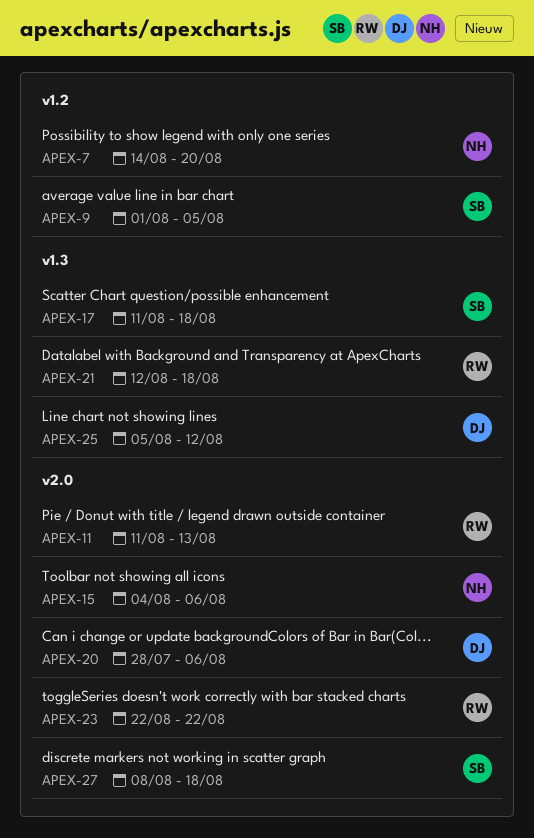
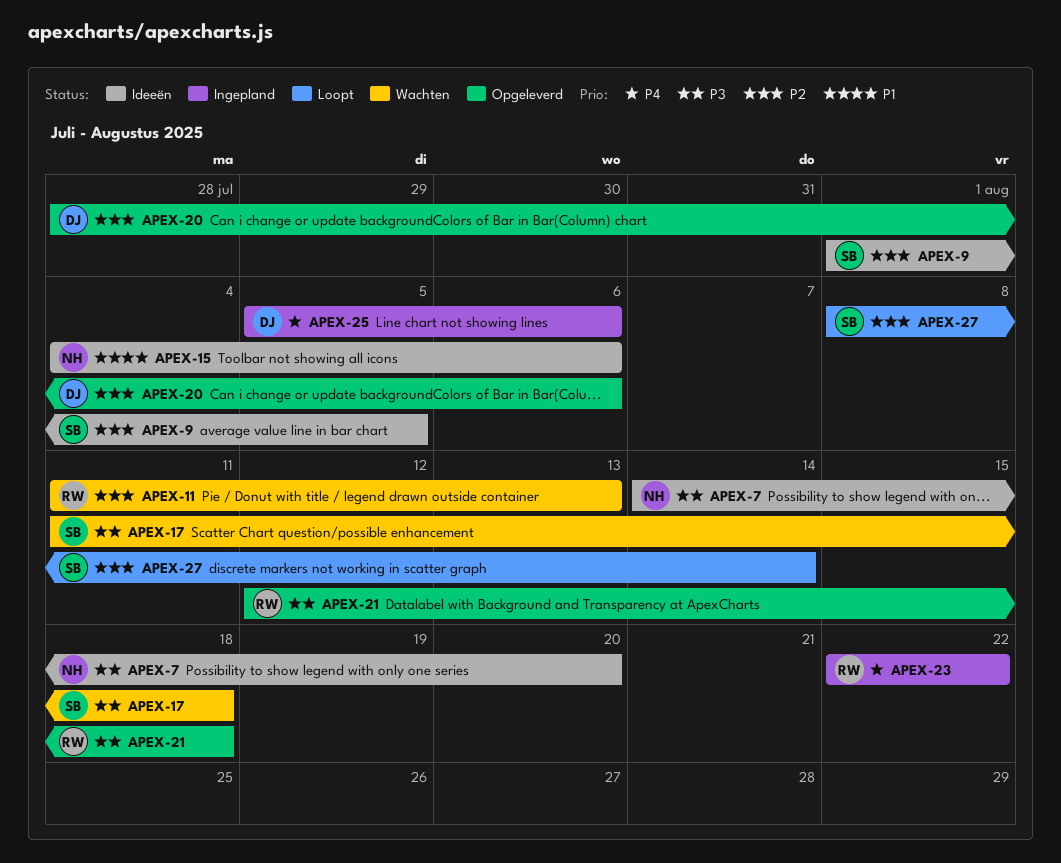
APEX-25, due: Aug 12 -> Aug 6
APEX-27, due: Aug 18 -> Aug 14

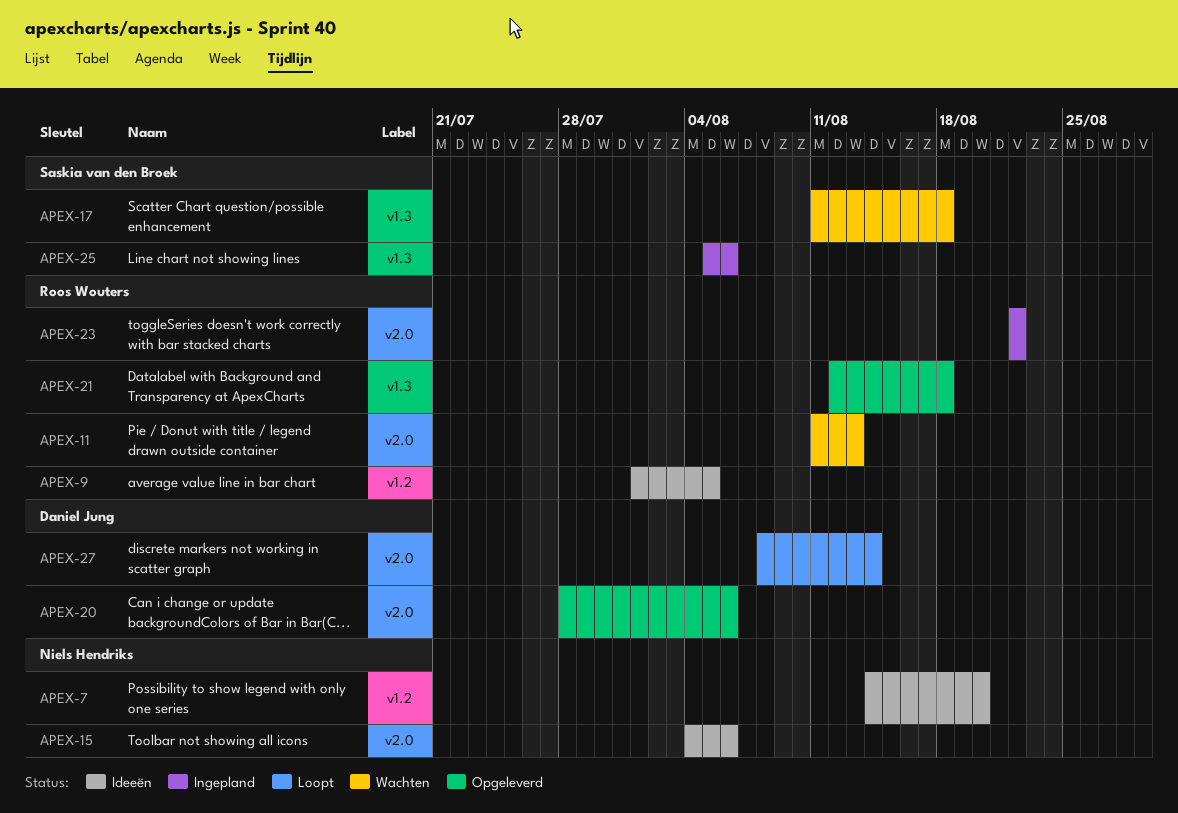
APEX-9, owner: Saskia van den Broek -> Roos Wouters
APEX-25, owner: Daniel Jung -> Saskia van den Broek
APEX-27, owner: Saskia van den Broek -> Daniel Jung

